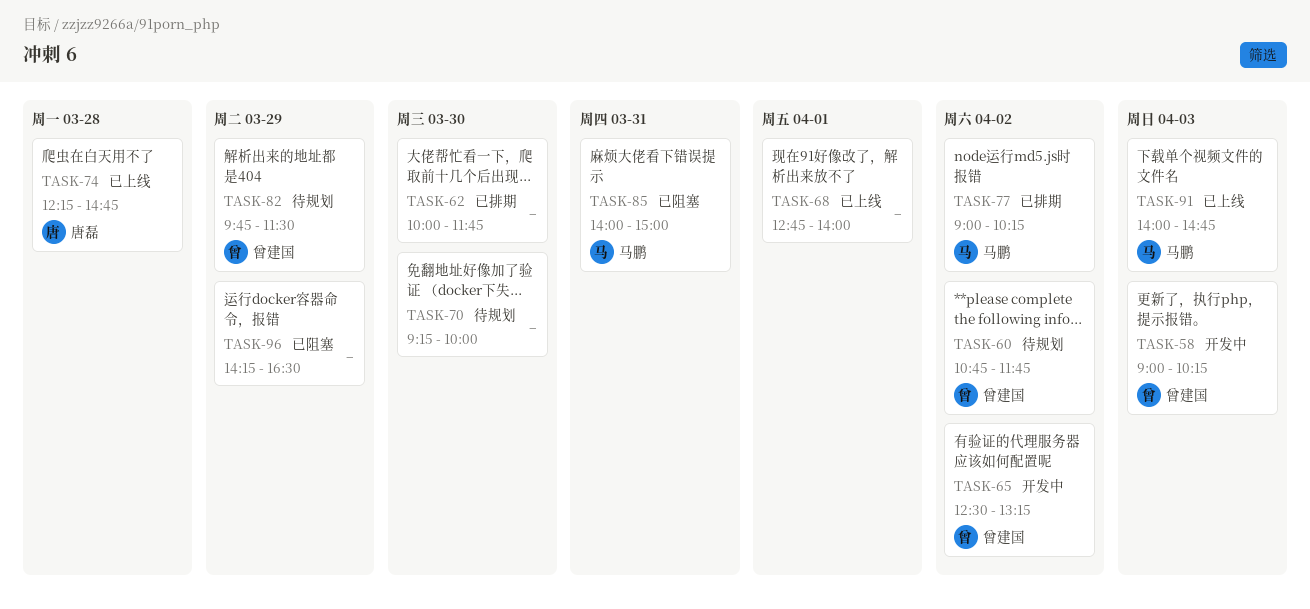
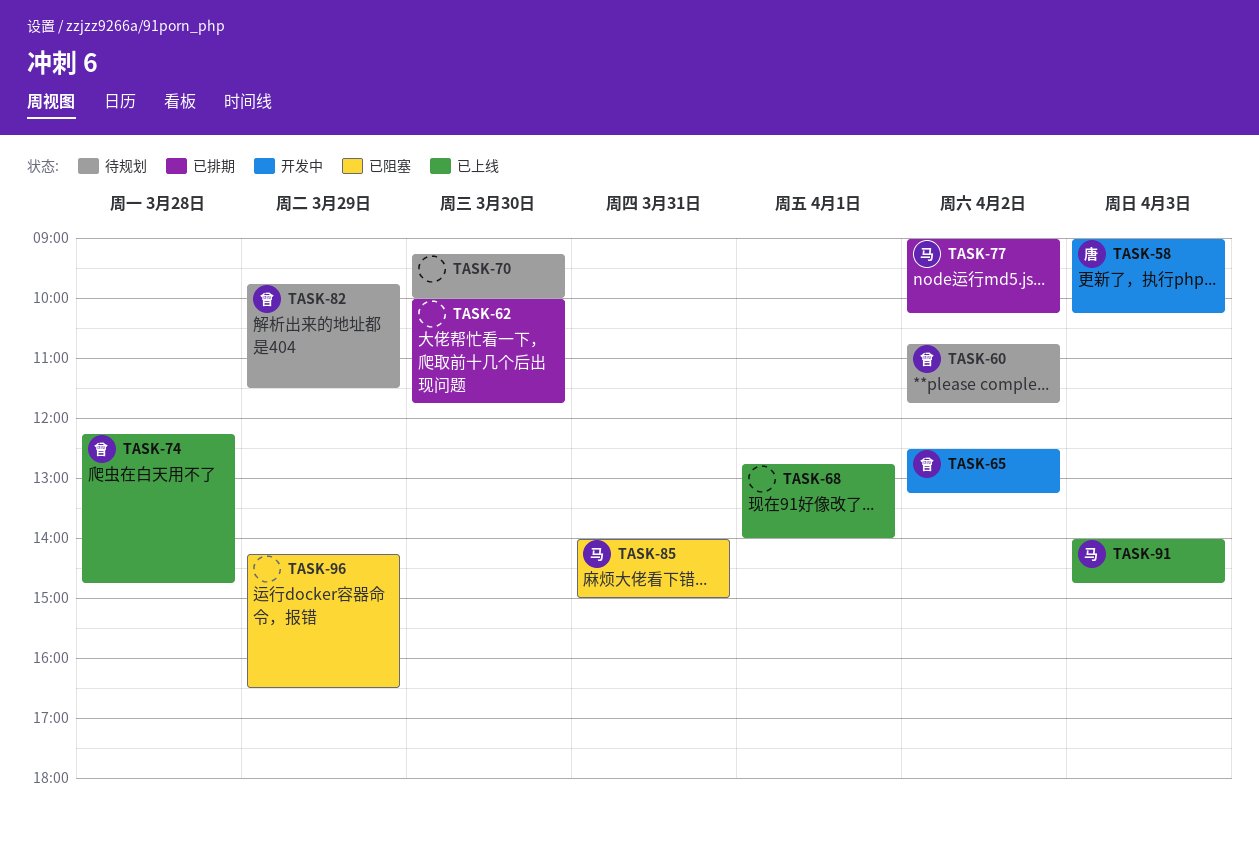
TASK-58, owner: 曾建国 -> 唐磊
TASK-74, owner: 唐磊 -> 曾建国

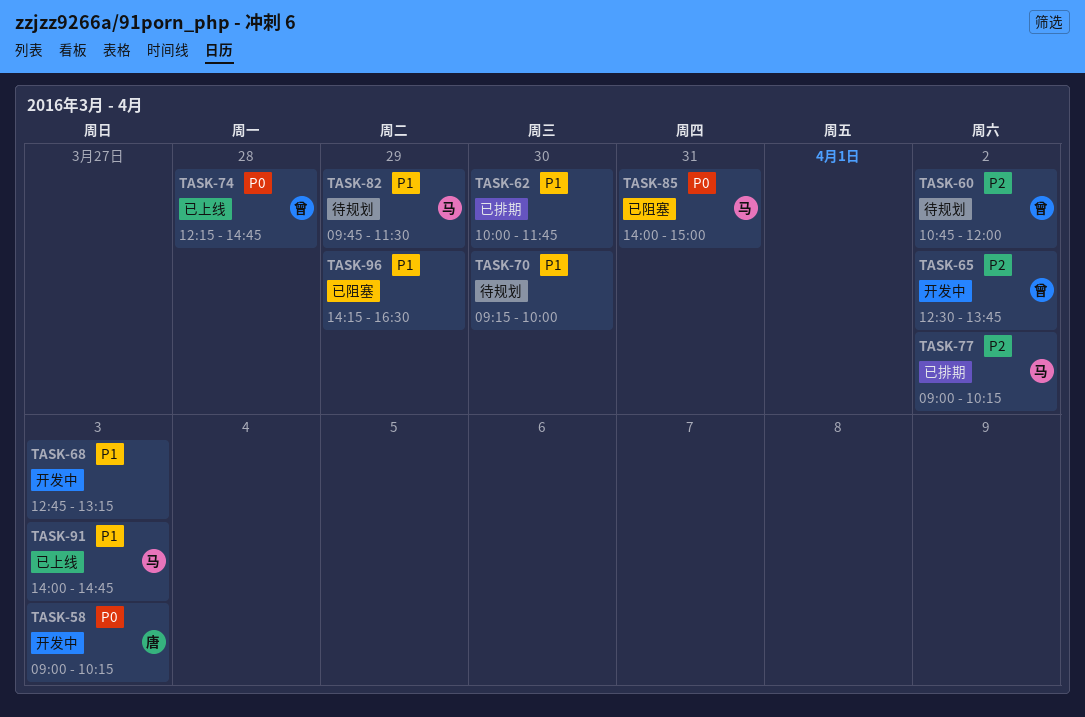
TASK-60, ends: 11:45 -> 12:00
TASK-65, ends: 13:15 -> 13:45
TASK-68, status: 已上线 -> 开发中
TASK-68, day: Apr 1 -> Apr 3
TASK-68, ends: 14:00 -> 13:15
TASK-82, owner: 曾 -> 马

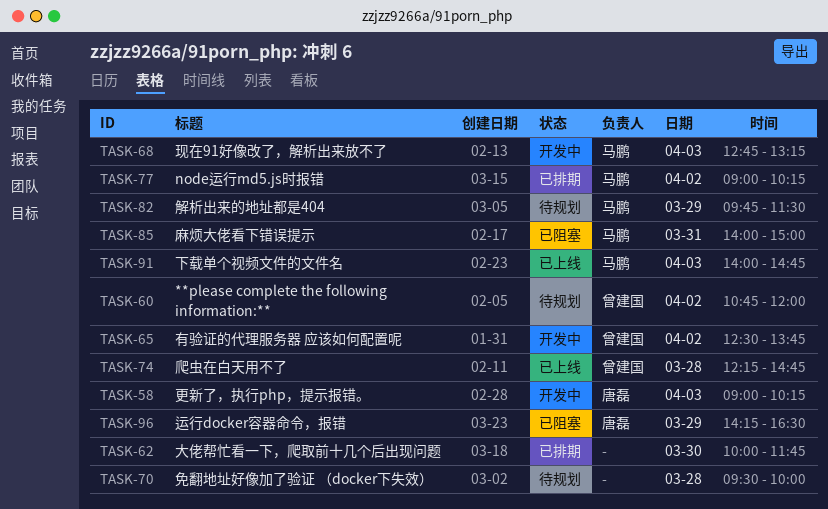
TASK-68, owner: none -> 马鹏
TASK-70, day: Mar 30 -> Mar 28
TASK-70, begins: 09:15 -> 09:30
TASK-96, owner: none -> 唐磊

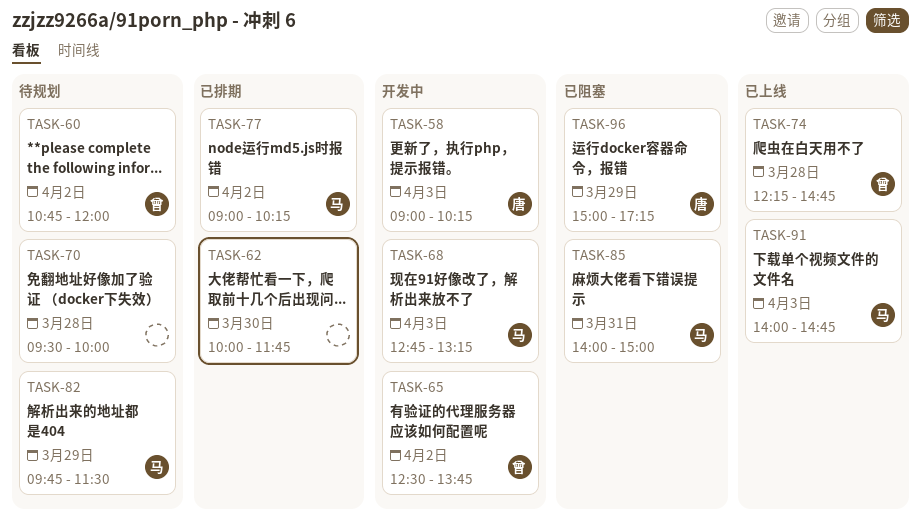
TASK-96, begins: 14:15 -> 15:00
TASK-96, ends: 16:30 -> 17:15

